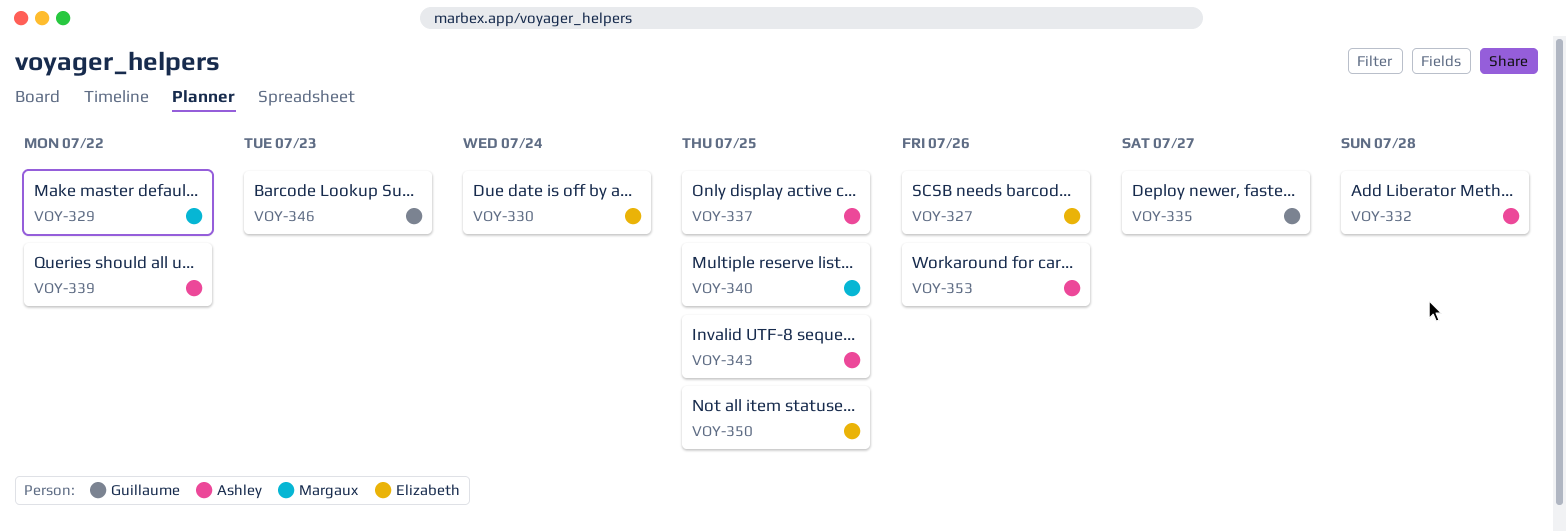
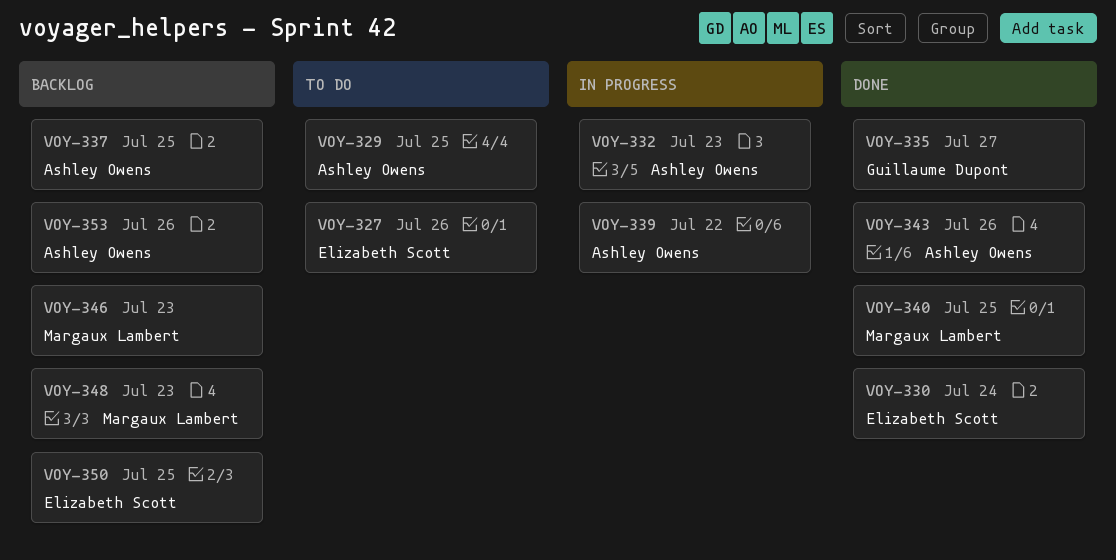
VOY-329, owner: Margaux Lambert -> Ashley Owens
VOY-329, due: Jul 22 -> Jul 25
VOY-332, due: Jul 28 -> Jul 23
VOY-343, due: Jul 25 -> Jul 26
VOY-346, owner: Guillaume Dupont -> Margaux Lambert
VOY-348: none -> present

